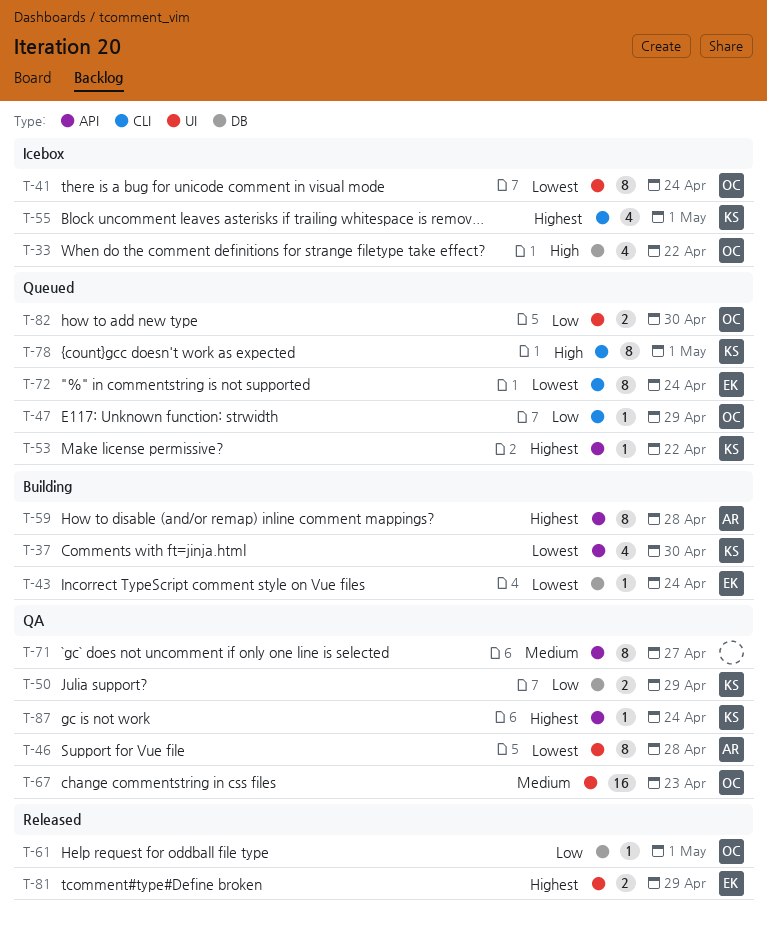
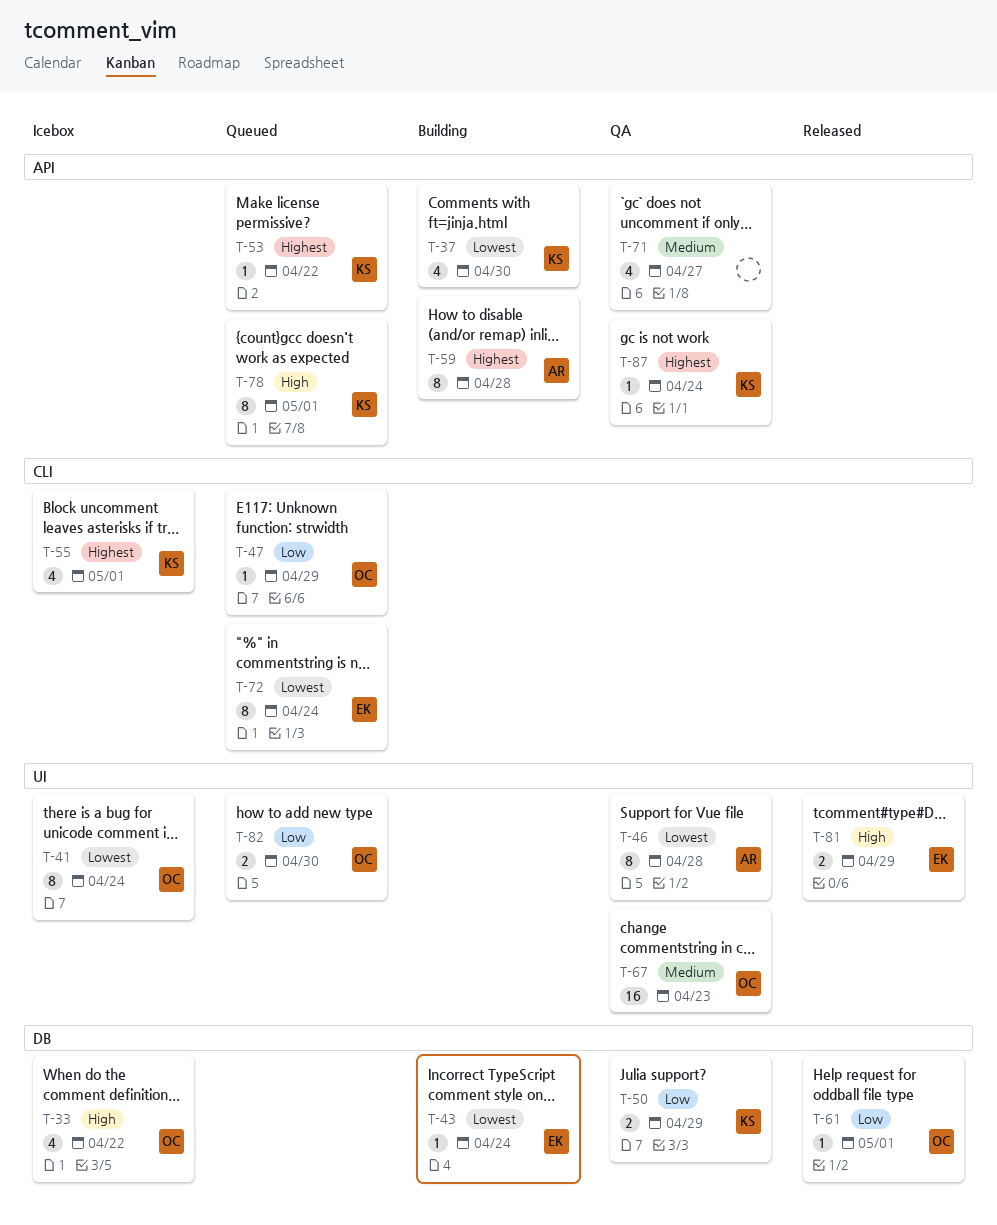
T-71, estimate: 8 -> 4
T-78, label: CLI -> API
T-81, priority: Highest -> High

